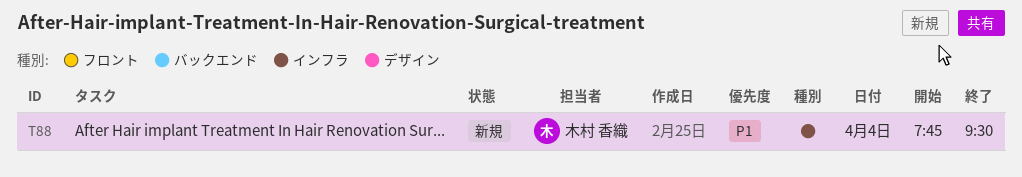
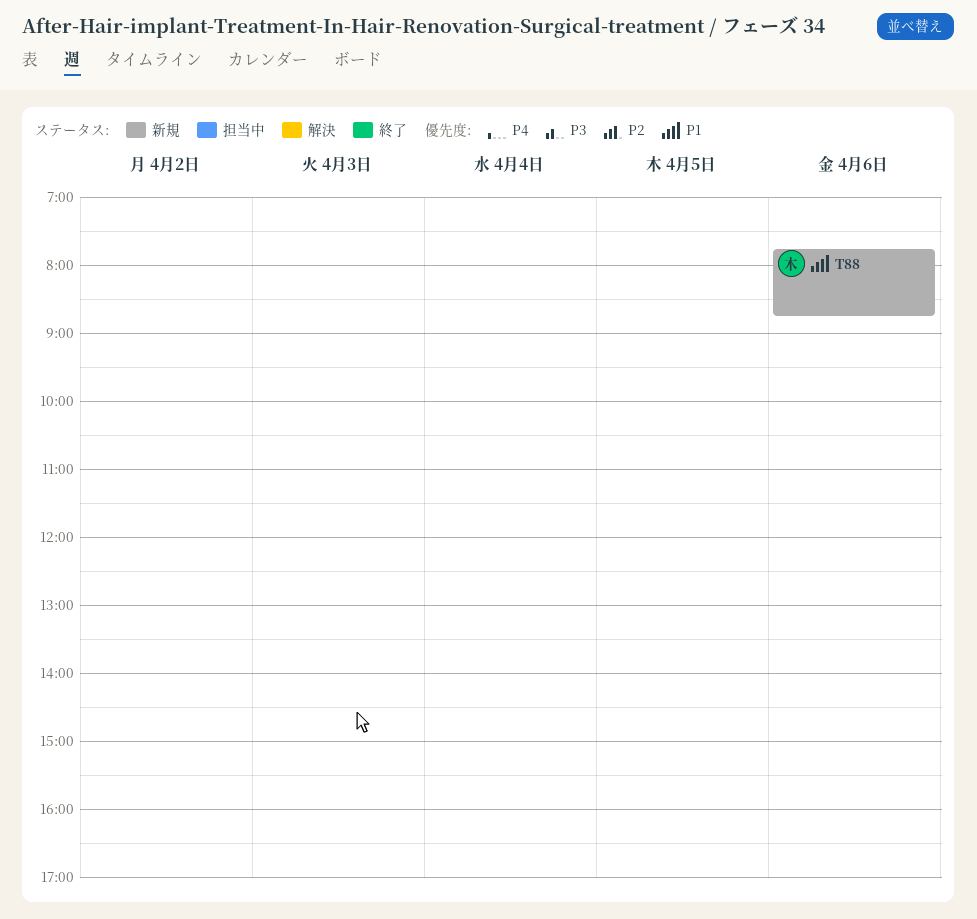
T88, day: Apr 4 -> Apr 6
T88, ends: 09:30 -> 08:45

